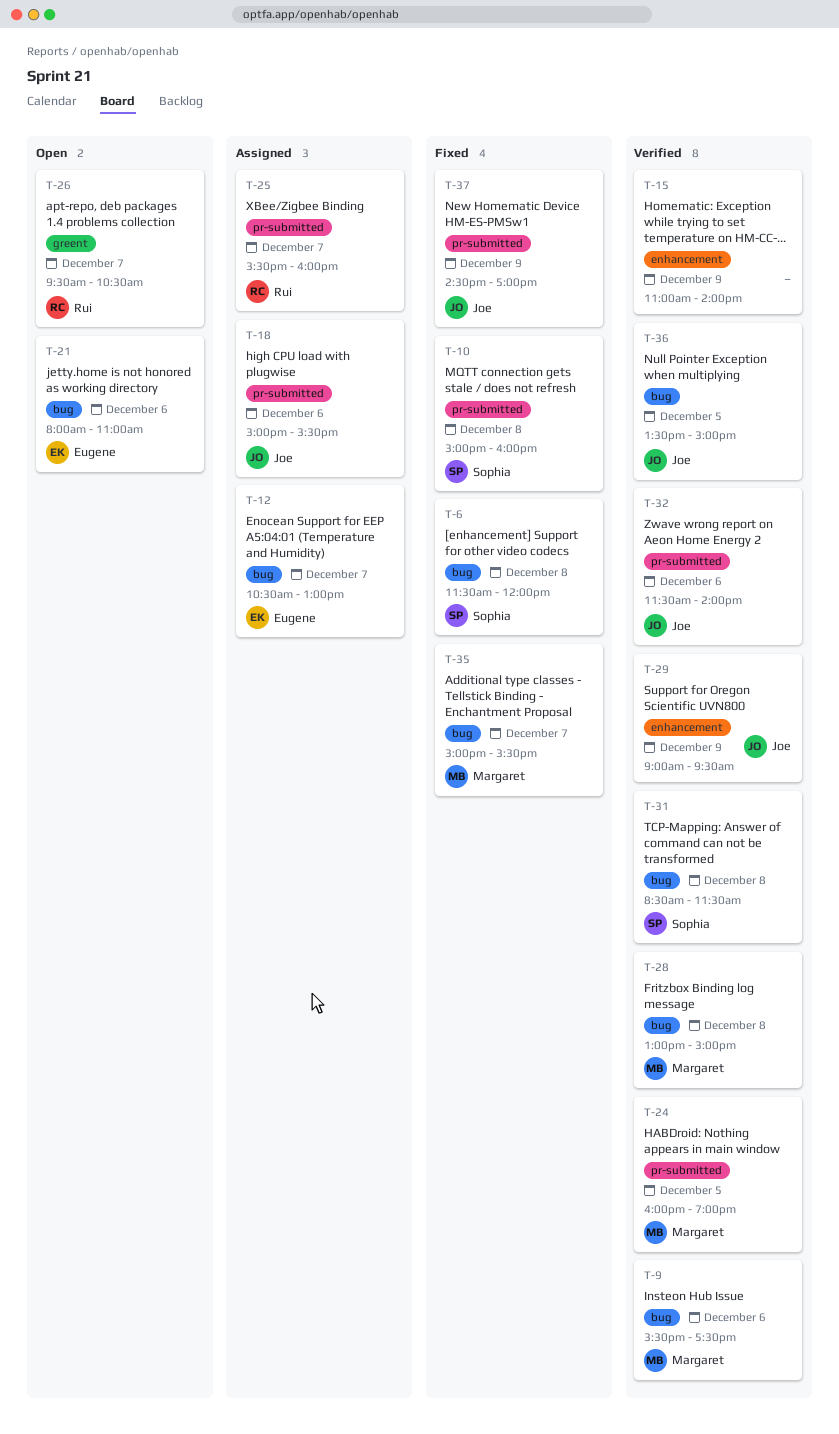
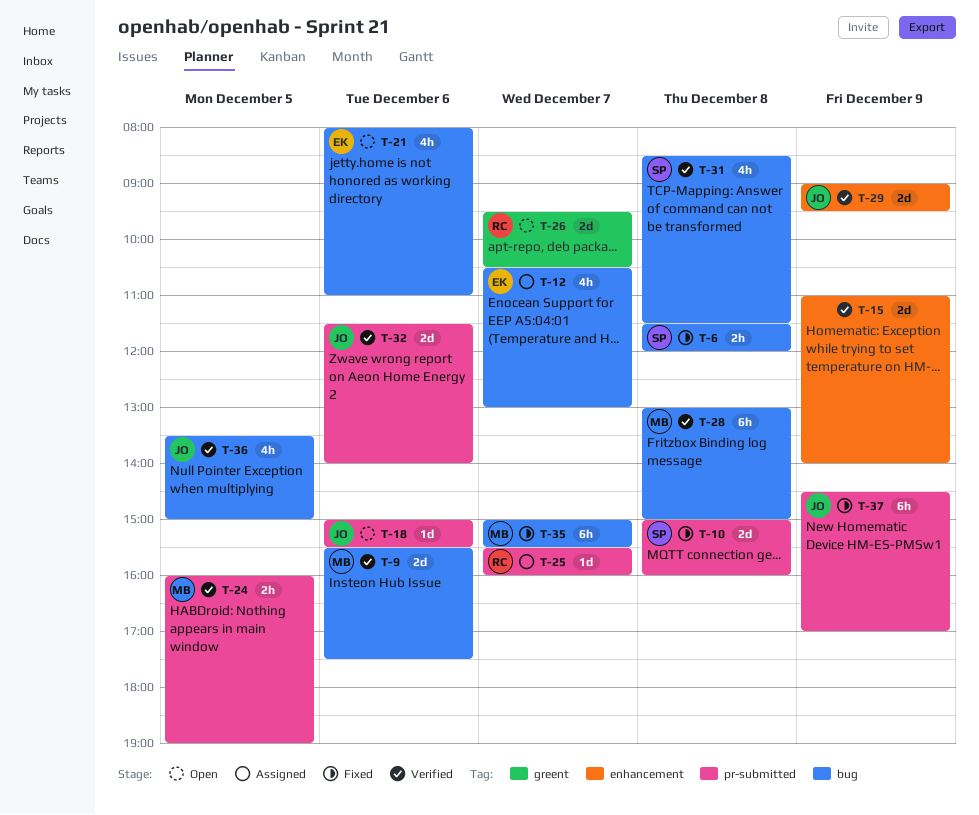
T-18, status: Assigned -> Open

